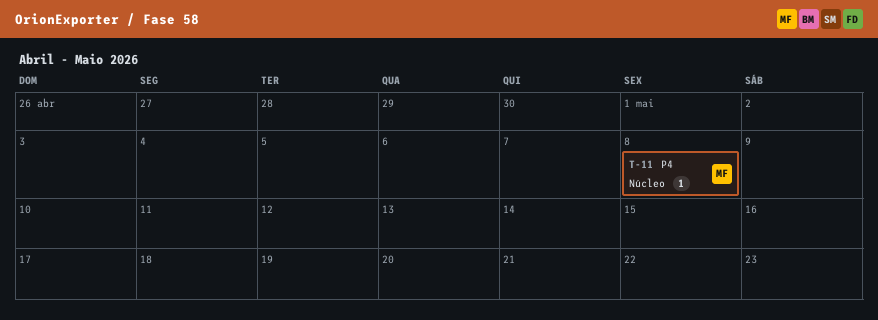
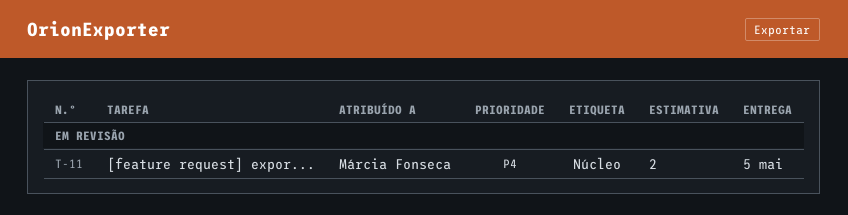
T-11, estimate: 1 -> 2
T-11, due: May 8 -> May 5

